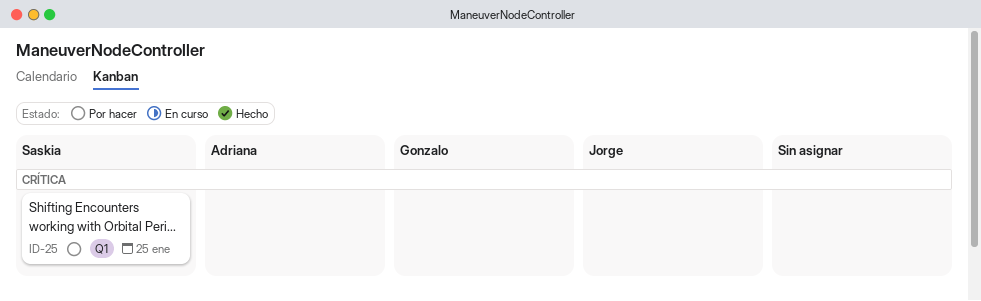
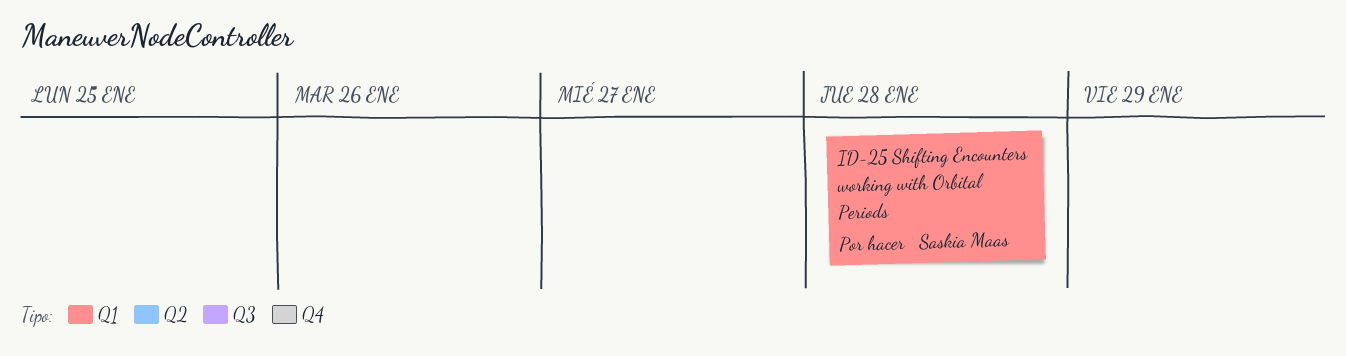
ID-25, due: Jan 25 -> Jan 28

